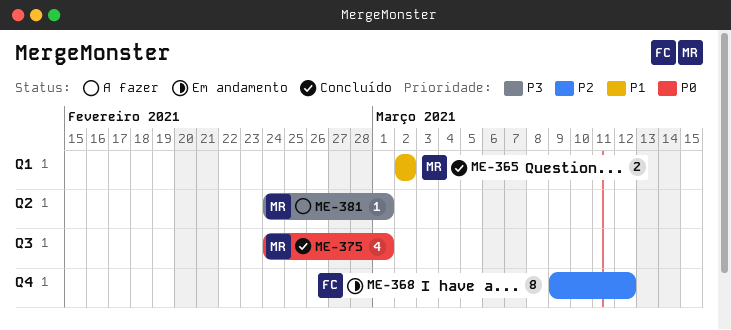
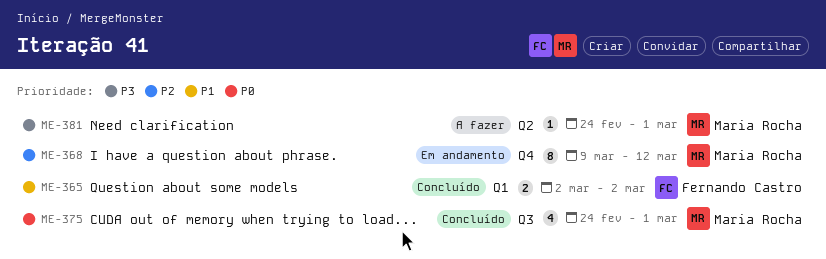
ME-365, owner: Maria Rocha -> Fernando Castro
ME-368, owner: Fernando Castro -> Maria Rocha

